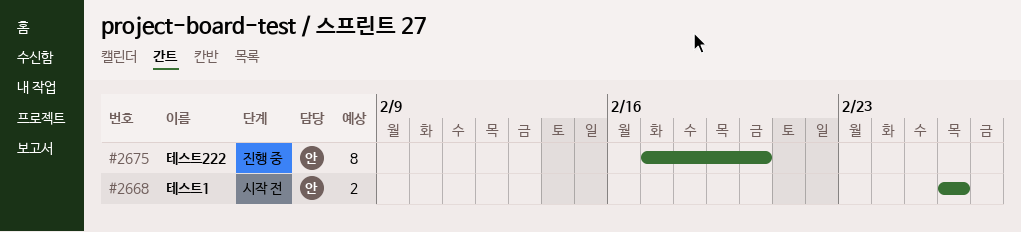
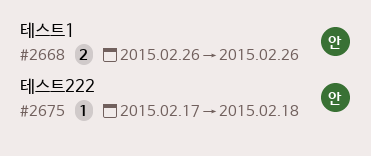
#2675, estimate: 8 -> 1
#2675, due: Feb 20 -> Feb 18

